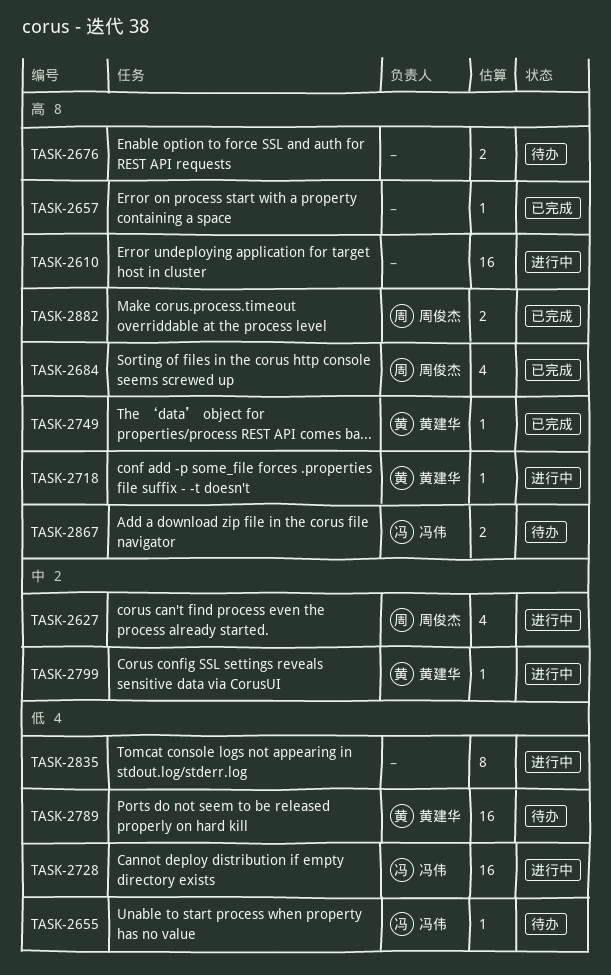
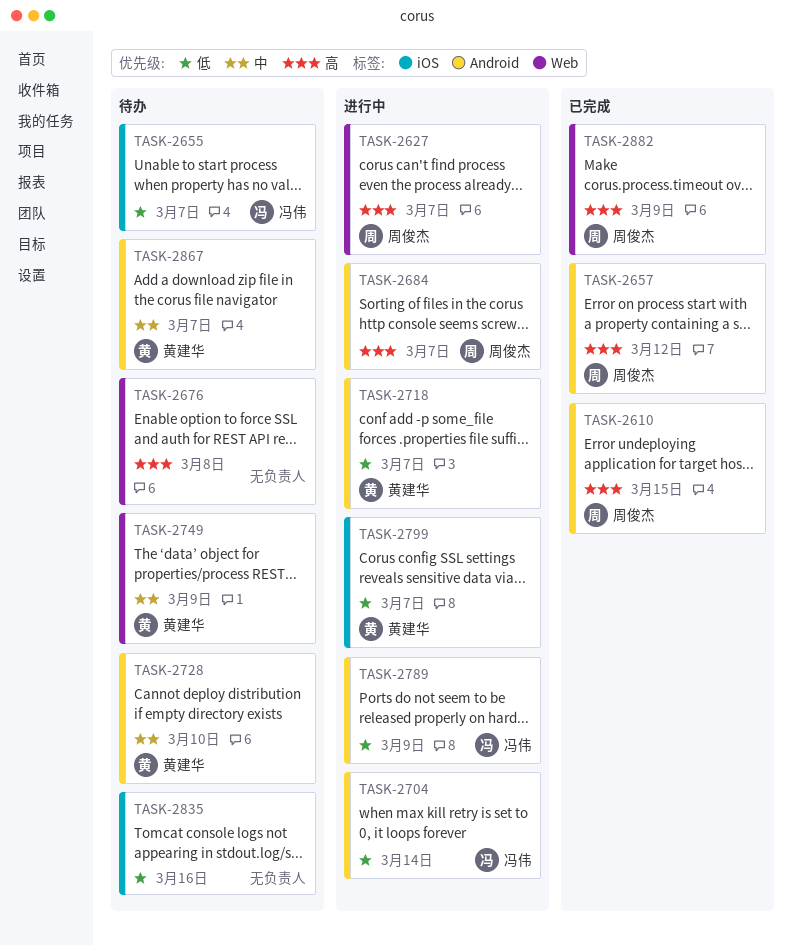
TASK-2610, status: 进行中 -> 已完成
TASK-2610, owner: none -> 周俊杰
TASK-2627, priority: 中 -> 高
TASK-2657, owner: none -> 周俊杰
TASK-2684, status: 已完成 -> 进行中
TASK-2704: none -> present
TASK-2718, priority: 高 -> 低
TASK-2728, status: 进行中 -> 待办
TASK-2728, owner: 冯伟 -> 黄建华
TASK-2728, priority: 低 -> 中
TASK-2749, status: 已完成 -> 待办
TASK-2749, priority: 高 -> 中
TASK-2789, status: 待办 -> 进行中
TASK-2789, owner: 黄建华 -> 冯伟
TASK-2799, priority: 中 -> 低
TASK-2835, status: 进行中 -> 待办
TASK-2867, owner: 冯伟 -> 黄建华
TASK-2867, priority: 高 -> 中

